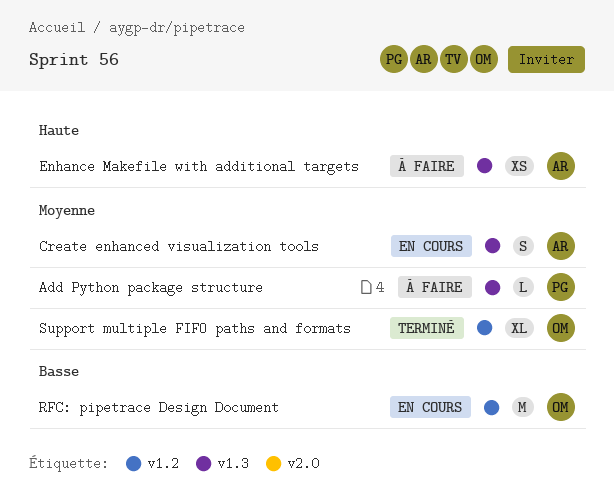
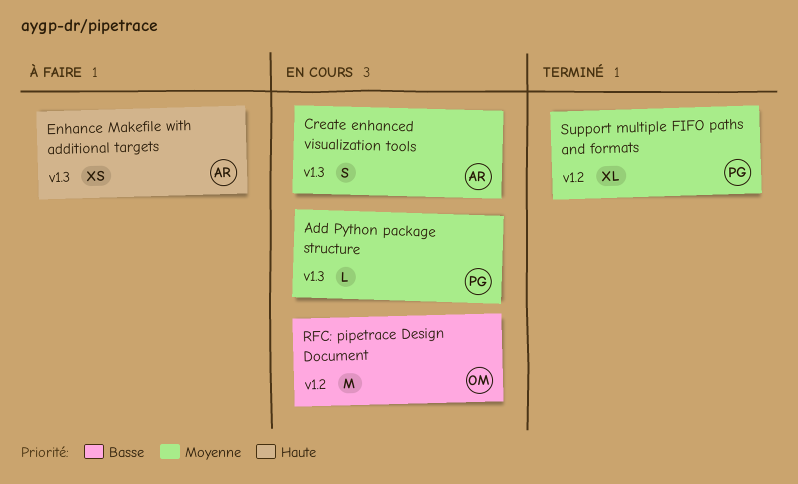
Add Python package structure, status: À faire -> En cours
Support multiple FIFO paths and formats, owner: OM -> PG

